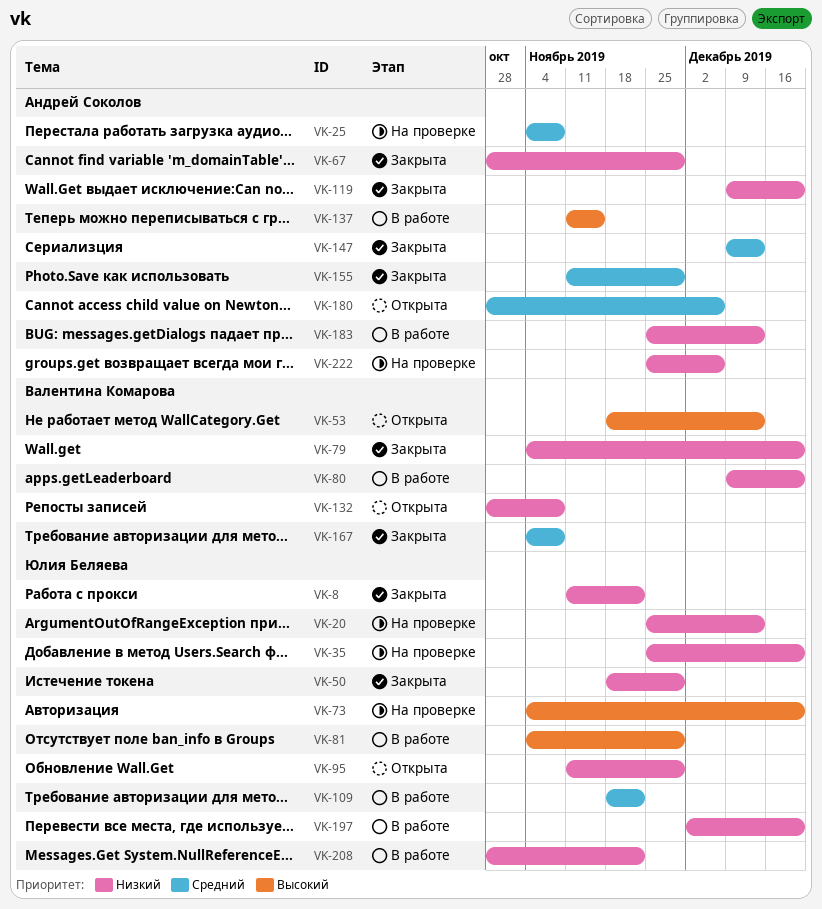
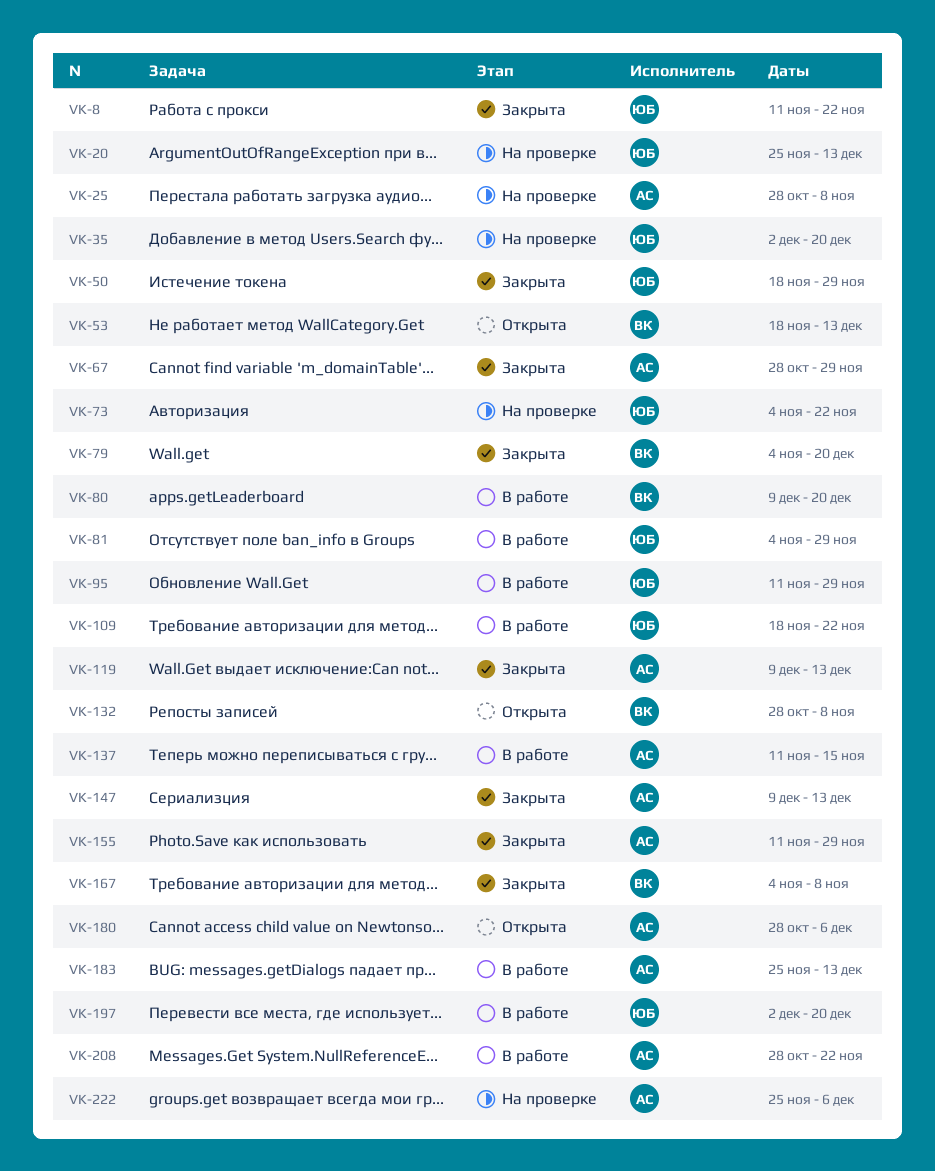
VK-25, start: Nov 4 -> Oct 28
VK-35, start: Nov 25 -> Dec 2
VK-73, due: Dec 20 -> Nov 22
VK-95, status: Открыта -> В работе
VK-119, due: Dec 20 -> Dec 13
VK-208, owner: Юлия Беляева -> Андрей Соколов

